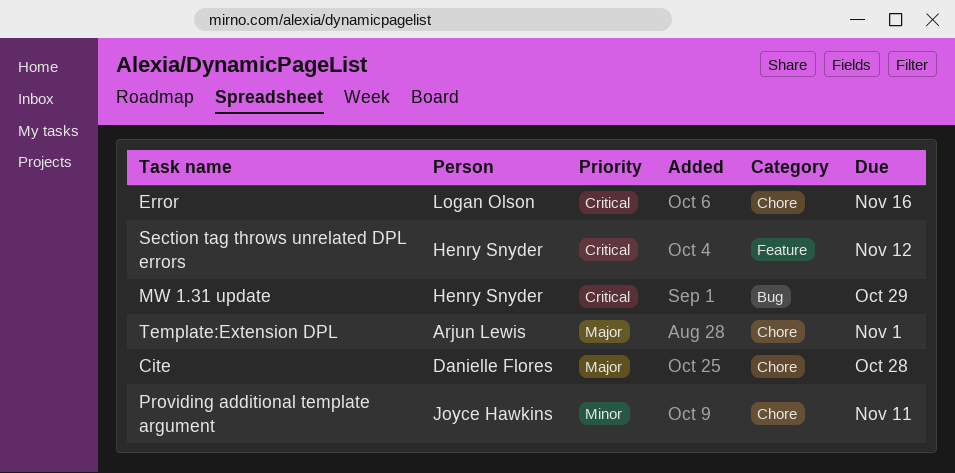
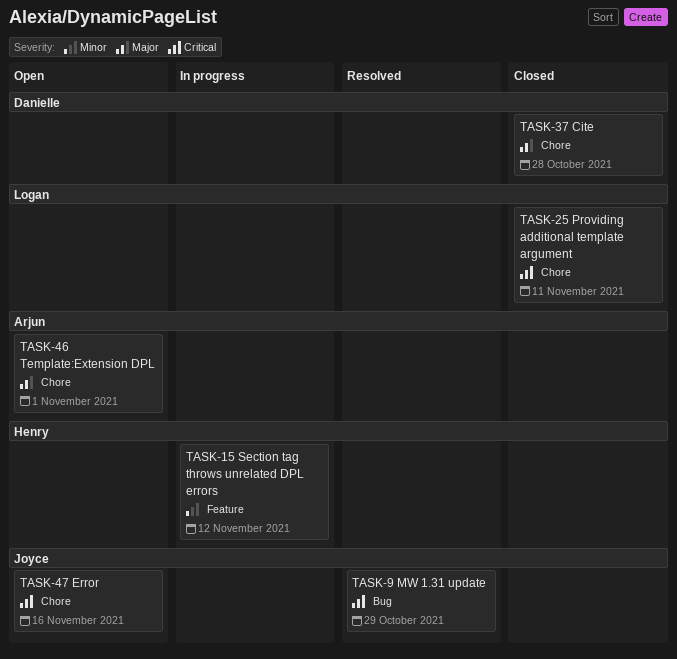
Error, owner: Logan Olson -> Joyce Hawkins
MW 1.31 update, owner: Henry Snyder -> Joyce Hawkins
Providing additional template argument, owner: Joyce Hawkins -> Logan Olson
Providing additional template argument, priority: Minor -> Critical
Section tag throws unrelated DPL errors, priority: Critical -> Minor

